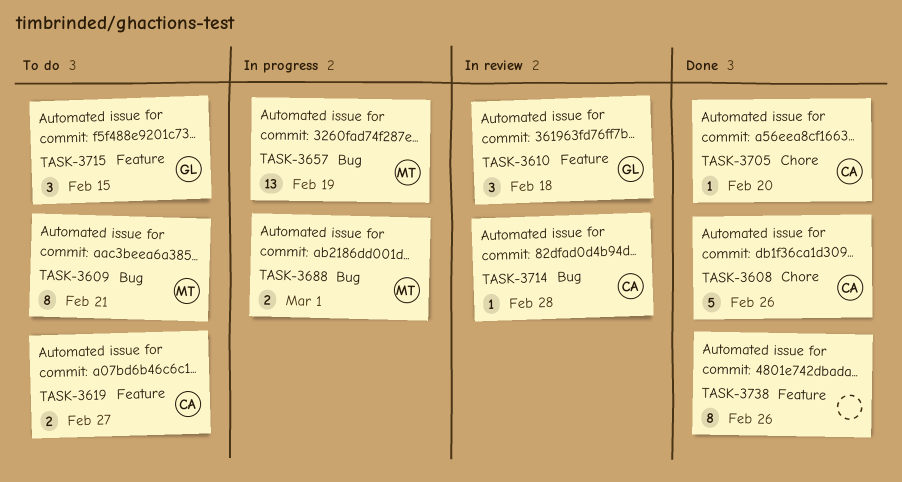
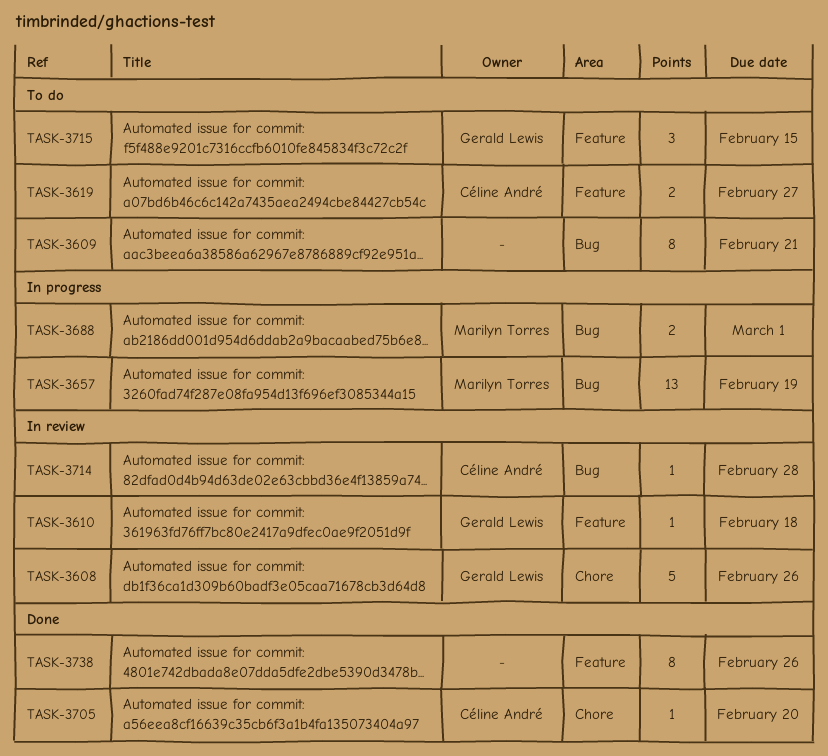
TASK-3608, status: Done -> In review
TASK-3608, owner: Céline André -> Gerald Lewis
TASK-3609, owner: Marilyn Torres -> none
TASK-3610, estimate: 3 -> 1

